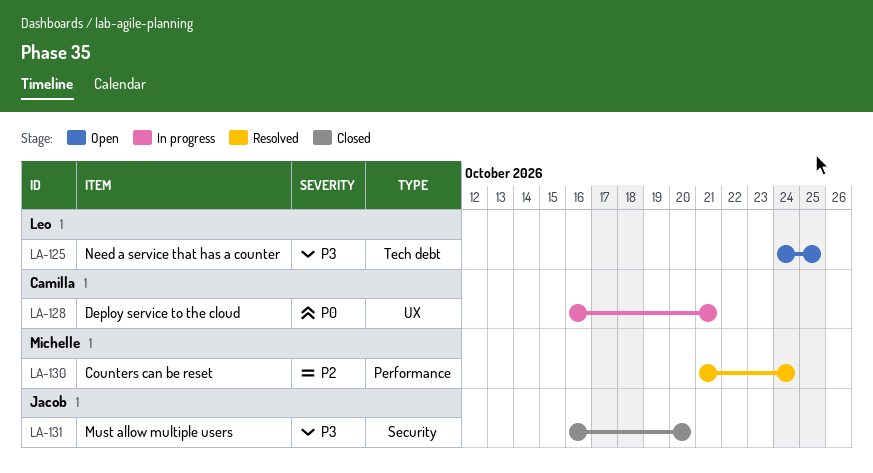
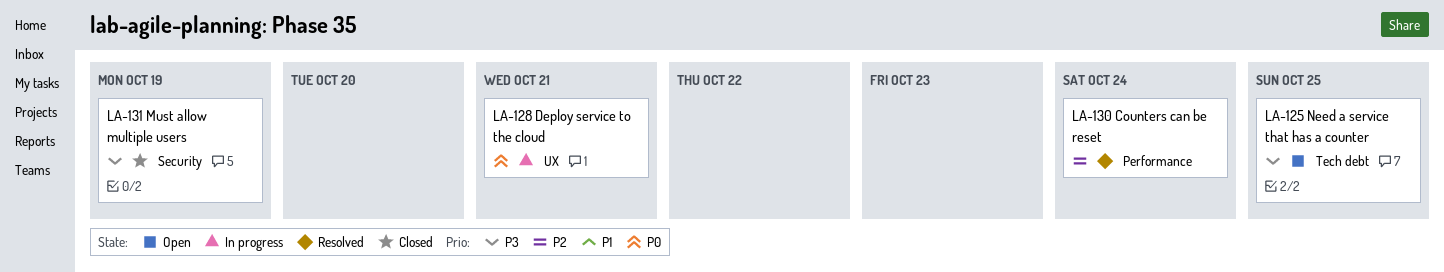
LA-131, due: Oct 20 -> Oct 19

